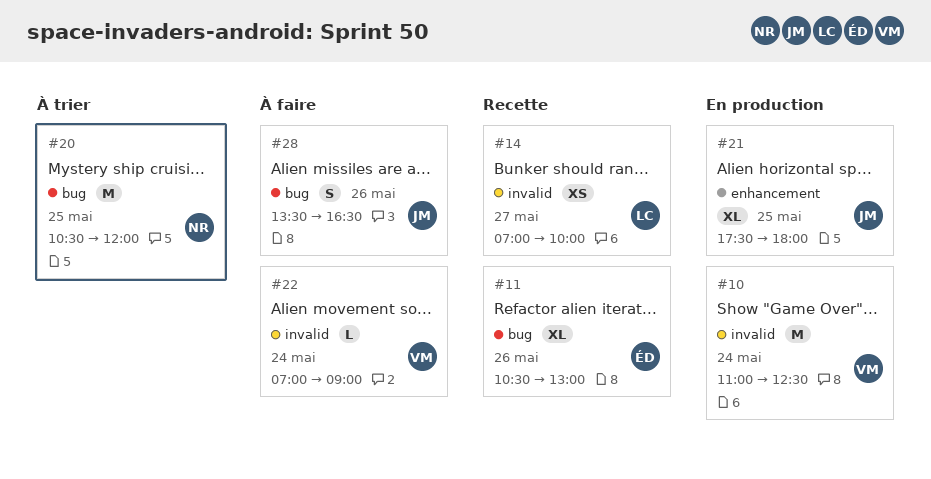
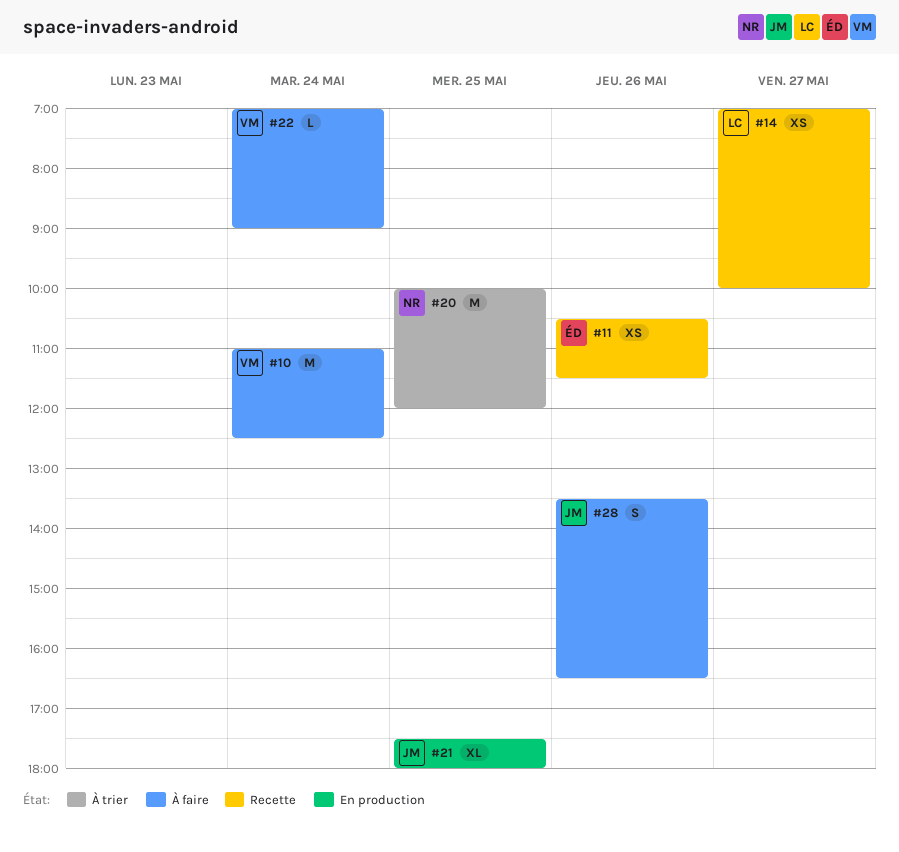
#10, status: En production -> À faire
#11, estimate: XL -> XS
#11, ends: 13:00 -> 11:30
#20, begins: 10:30 -> 10:00

